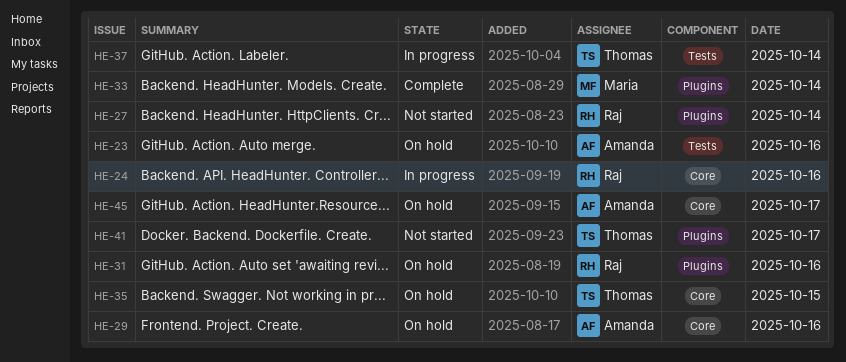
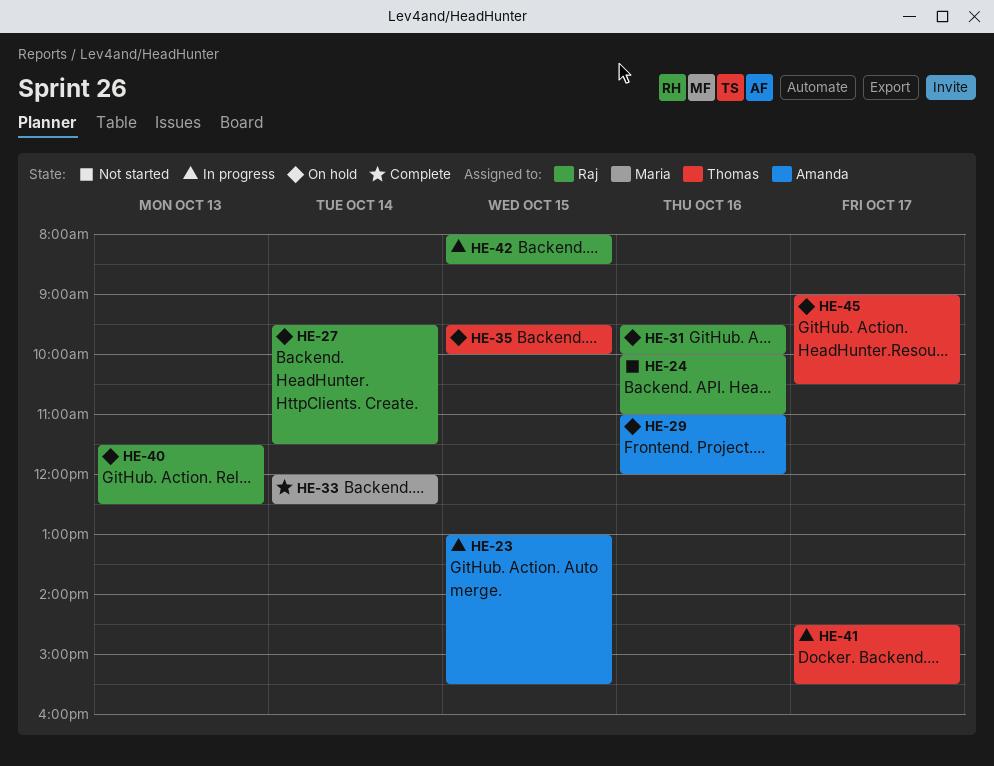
HE-23, status: On hold -> In progress
HE-23, day: Oct 16 -> Oct 15
HE-24, status: In progress -> Not started
HE-27, status: Not started -> On hold
HE-37: present -> none
HE-40: none -> present
HE-41, status: Not started -> In progress
HE-42: none -> present
HE-45, owner: Amanda -> Thomas

